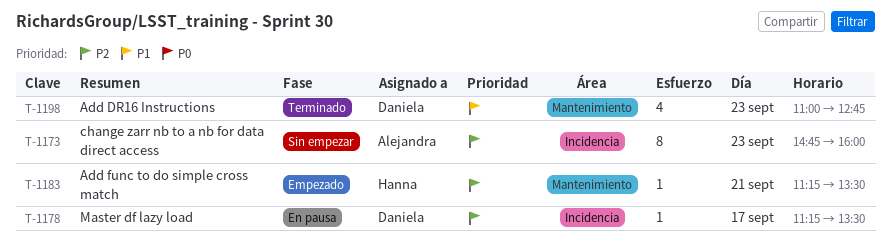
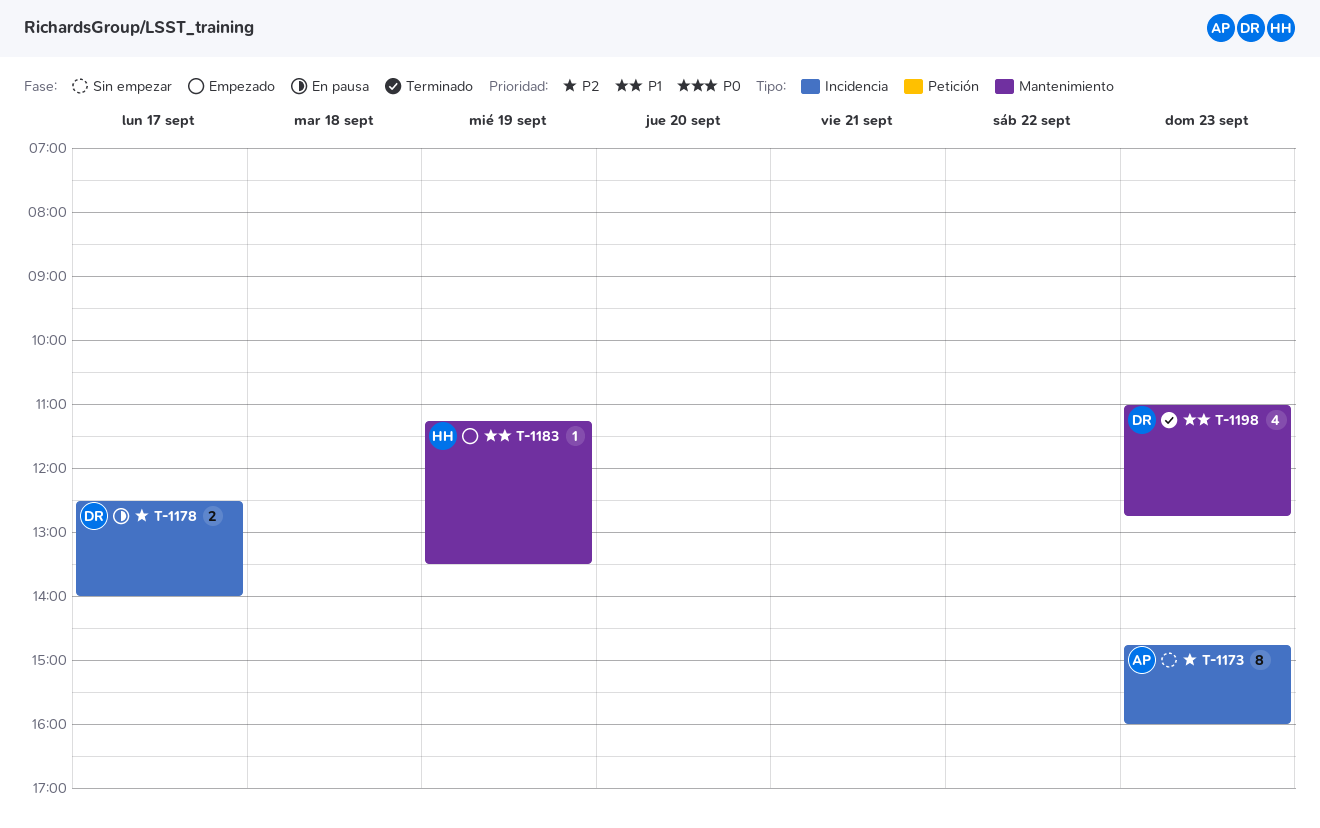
T-1178, estimate: 1 -> 2
T-1178, begins: 11:15 -> 12:30
T-1178, ends: 13:30 -> 14:00
T-1183, priority: P2 -> P1
T-1183, day: Sep 21 -> Sep 19

